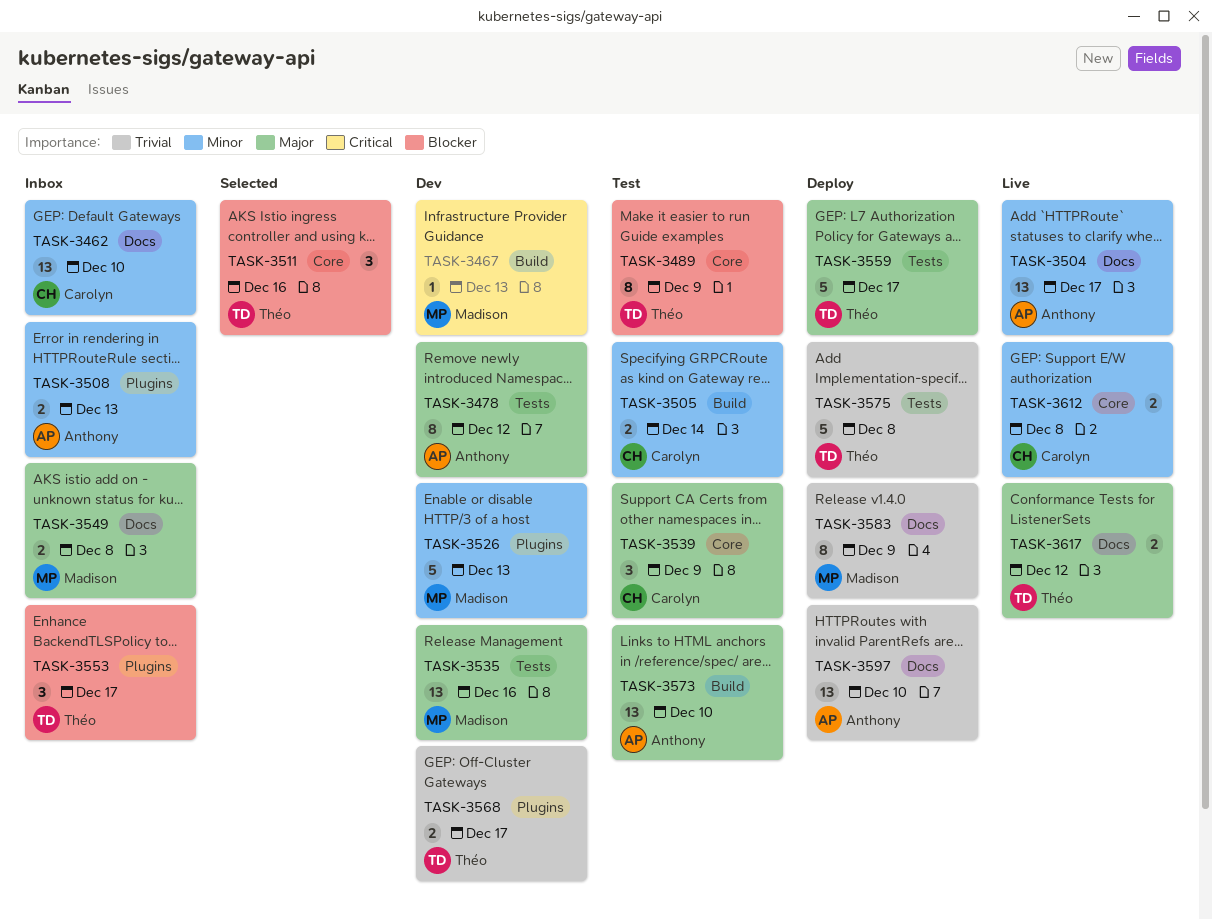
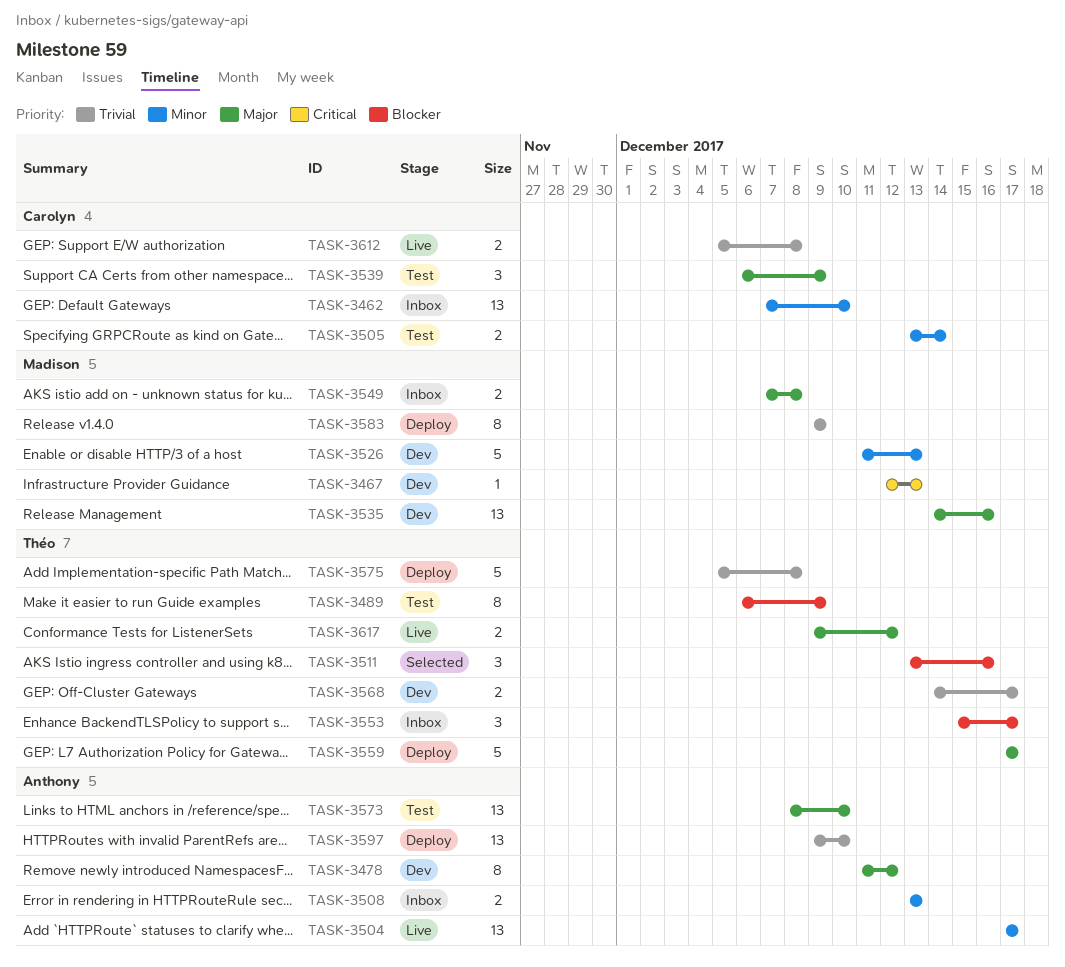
TASK-3612, priority: Minor -> Trivial

